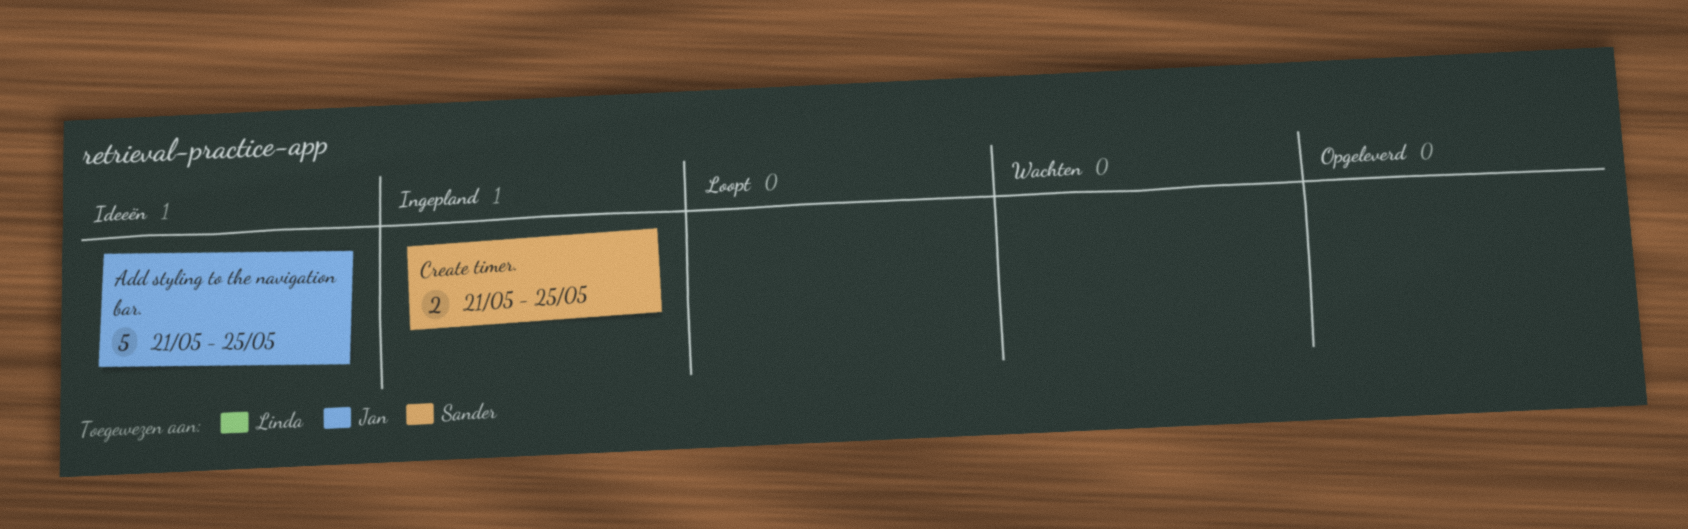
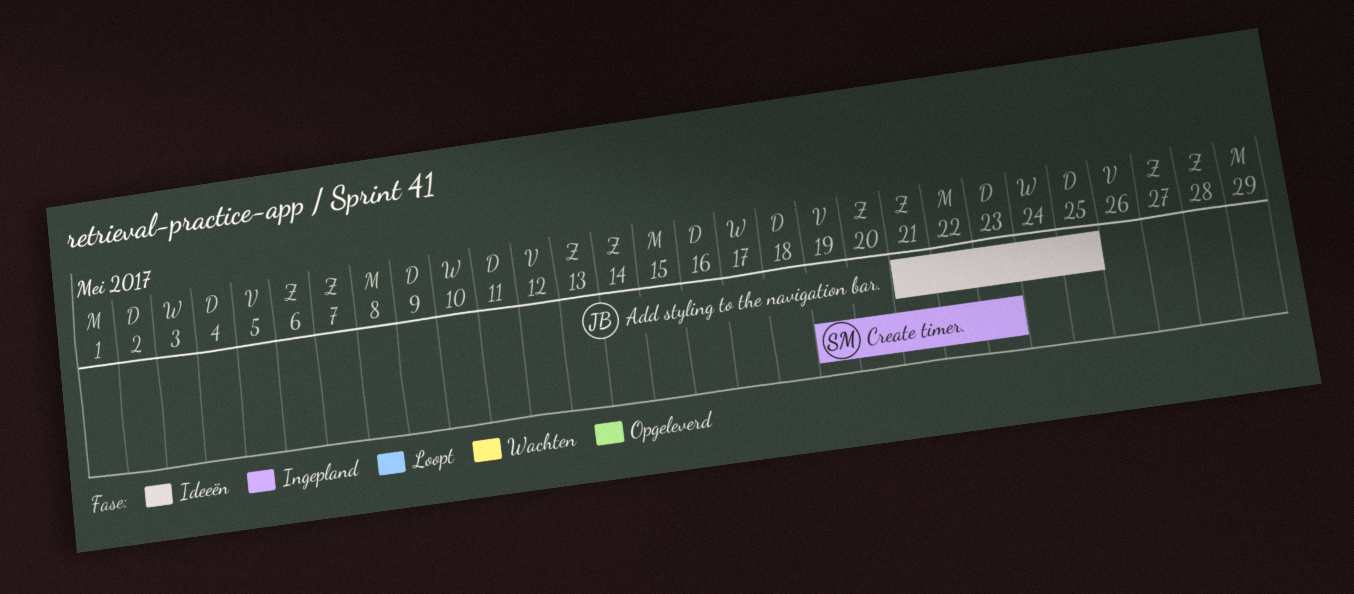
Create timer., start: May 21 -> May 19
Create timer., due: May 25 -> May 23

